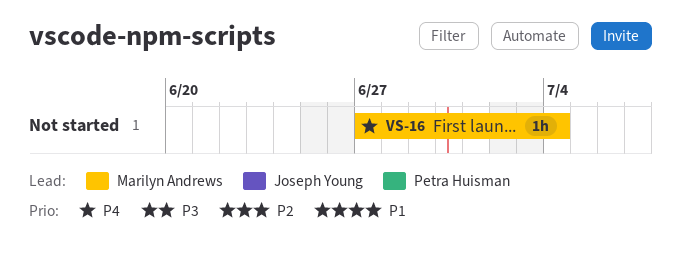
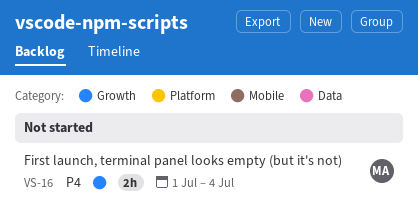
VS-16, estimate: 1h -> 2h
VS-16, start: Jun 27 -> Jul 1

